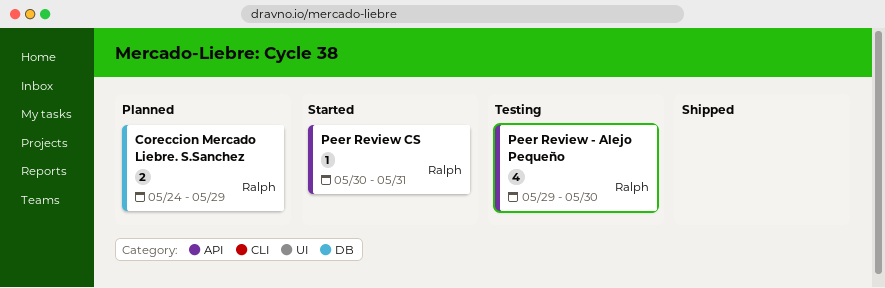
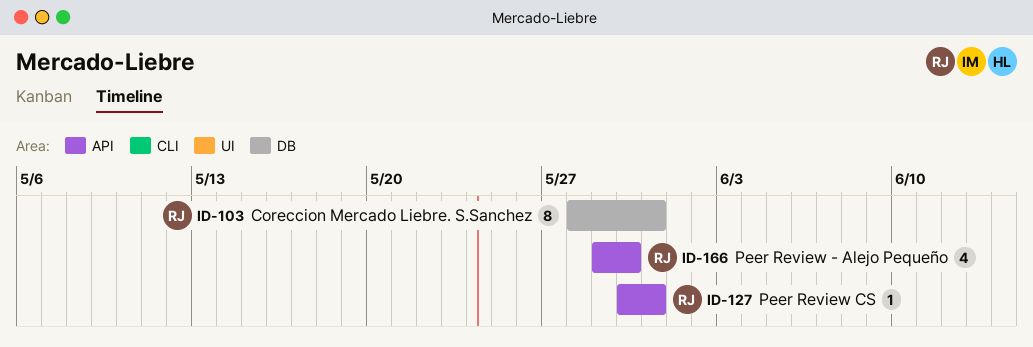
Coreccion Mercado Liebre. S.Sanchez, estimate: 2 -> 8
Coreccion Mercado Liebre. S.Sanchez, start: May 24 -> May 28
Coreccion Mercado Liebre. S.Sanchez, due: May 29 -> May 31

